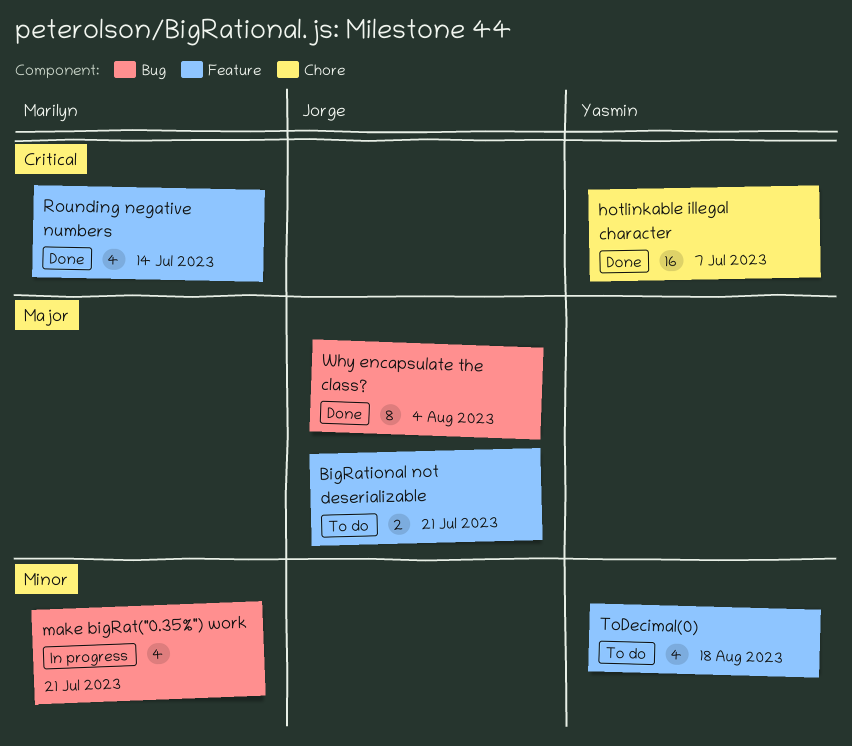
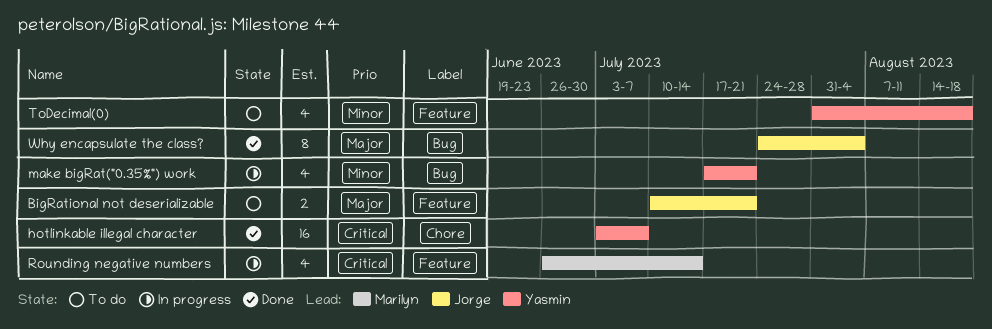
make bigRat("0.35%") work, owner: Marilyn -> Yasmin
Rounding negative numbers, status: Done -> In progress

